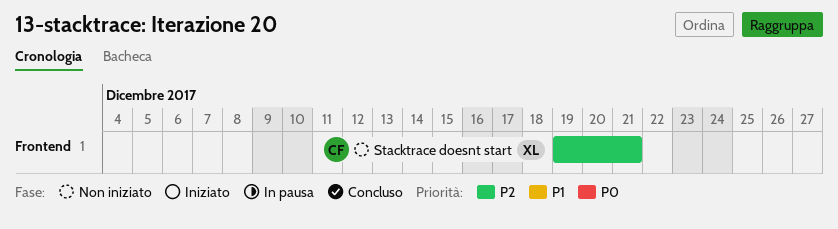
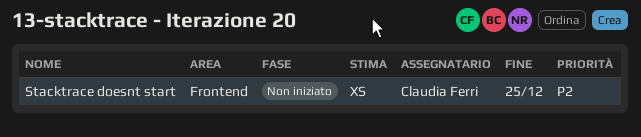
Stacktrace doesnt start, estimate: XL -> XS
Stacktrace doesnt start, due: Dec 21 -> Dec 25

